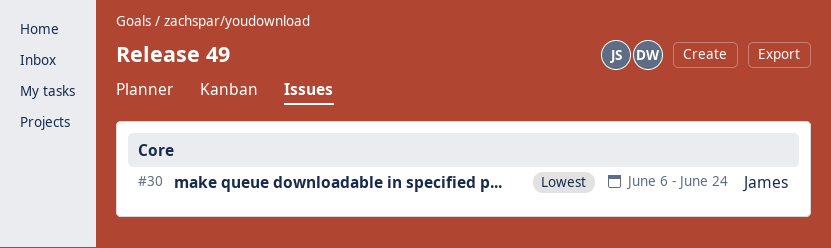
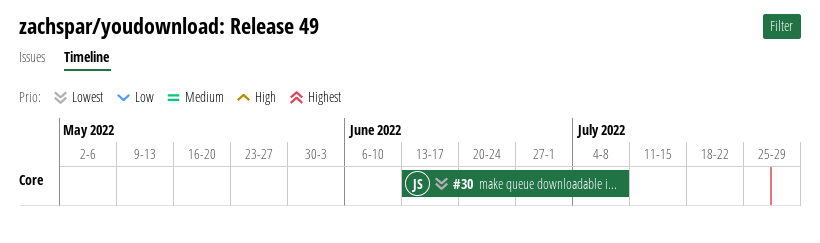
#30, start: Jun 6 -> Jun 13
#30, due: Jun 24 -> Jul 8

